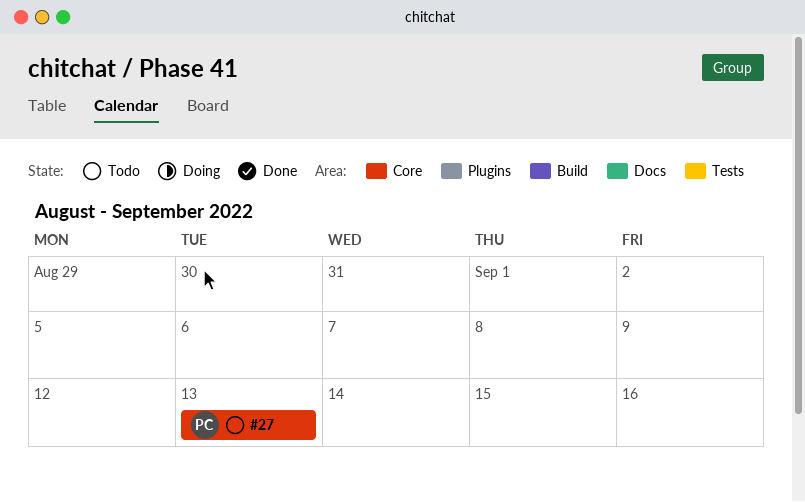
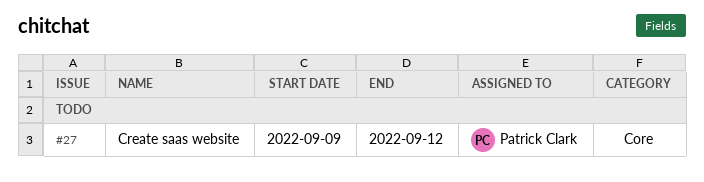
#27, start: Sep 13 -> Sep 9
#27, due: Sep 13 -> Sep 12

